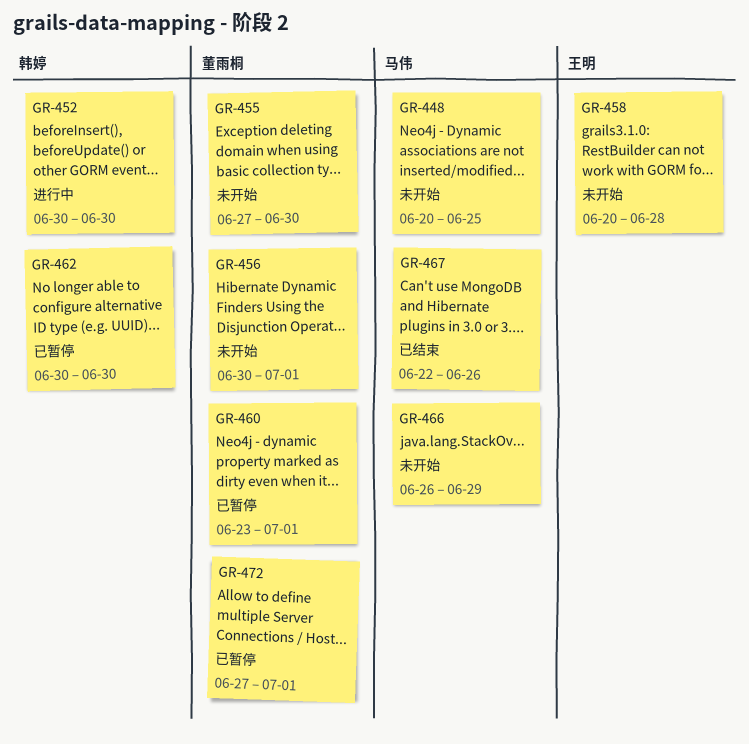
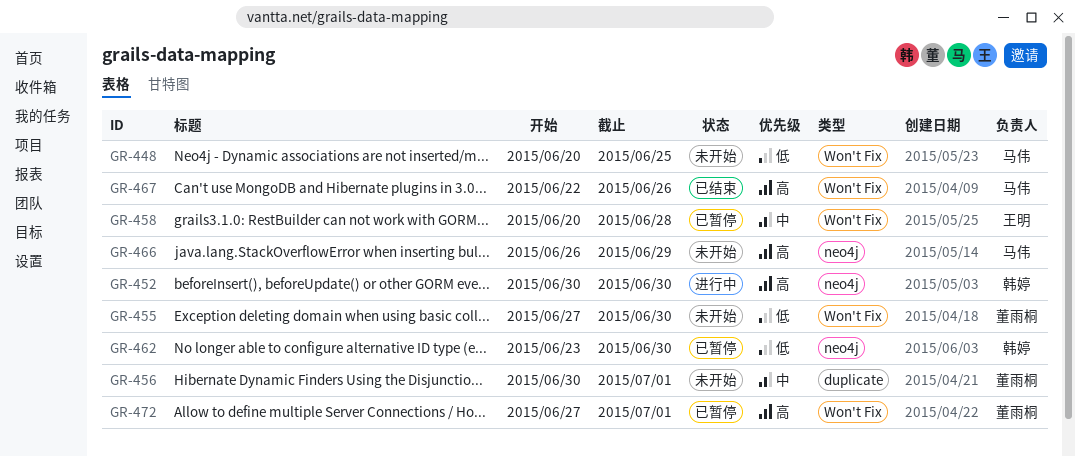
GR-458, status: 未开始 -> 已暂停
GR-460: present -> none
GR-462, start: Jun 30 -> Jun 23

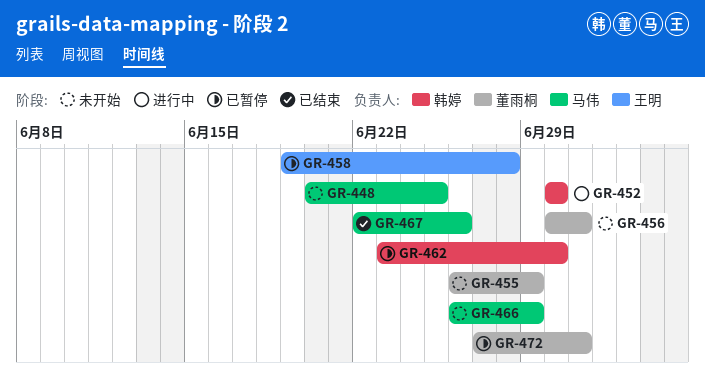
GR-455, start: Jun 27 -> Jun 26
GR-455, due: Jun 30 -> Jun 29
GR-458, start: Jun 20 -> Jun 19

